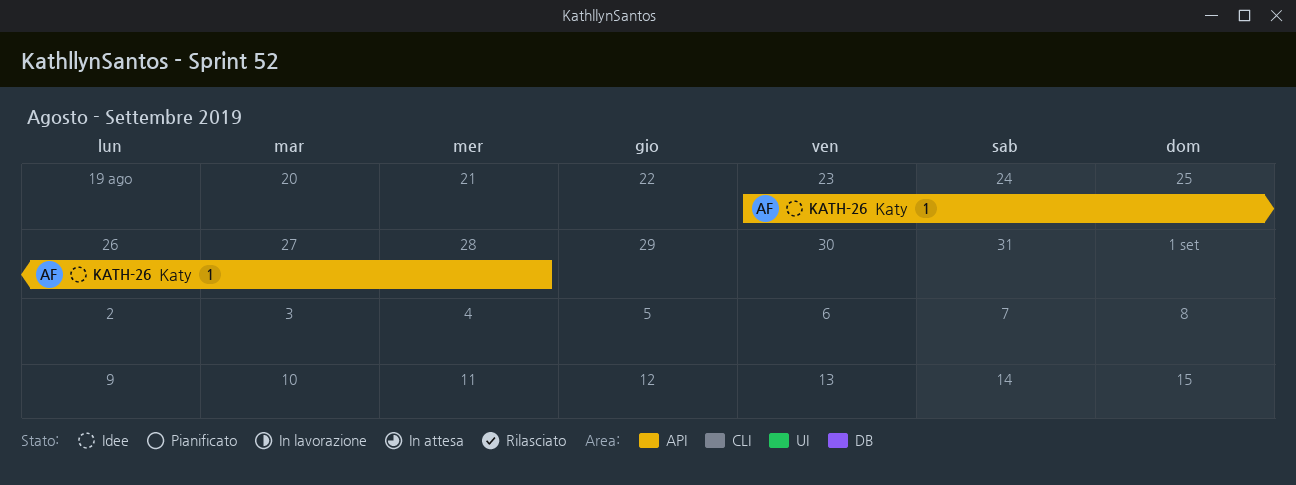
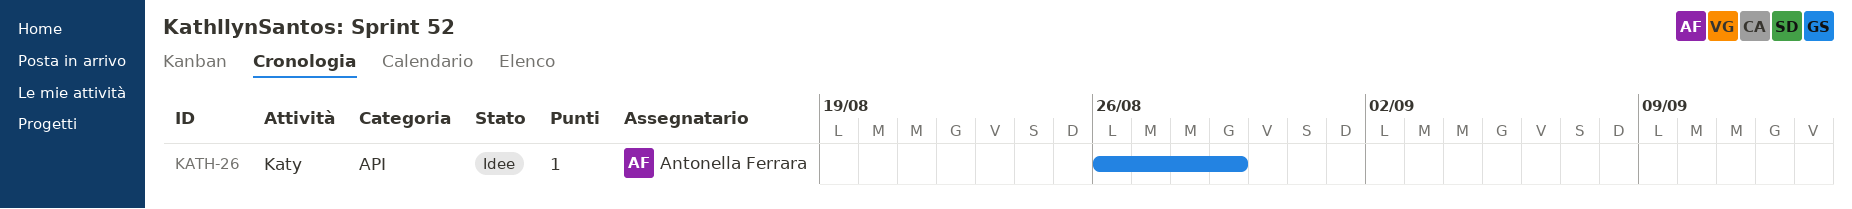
KATH-26, start: Aug 23 -> Aug 26
KATH-26, due: Aug 28 -> Aug 29

